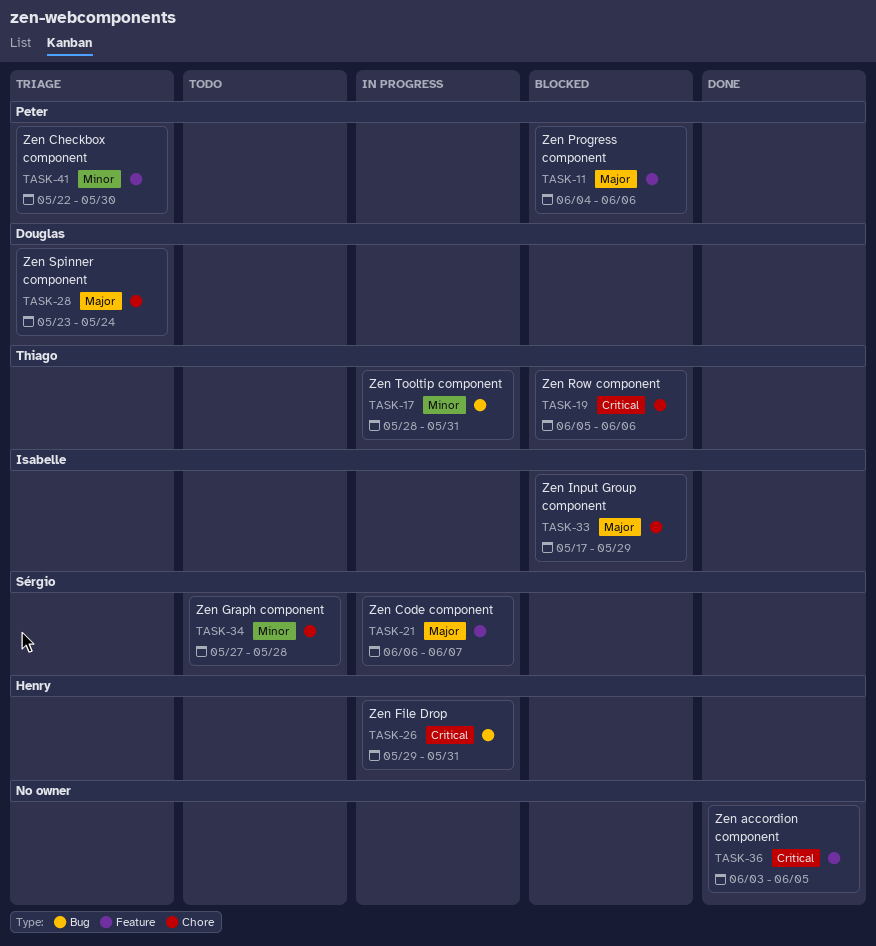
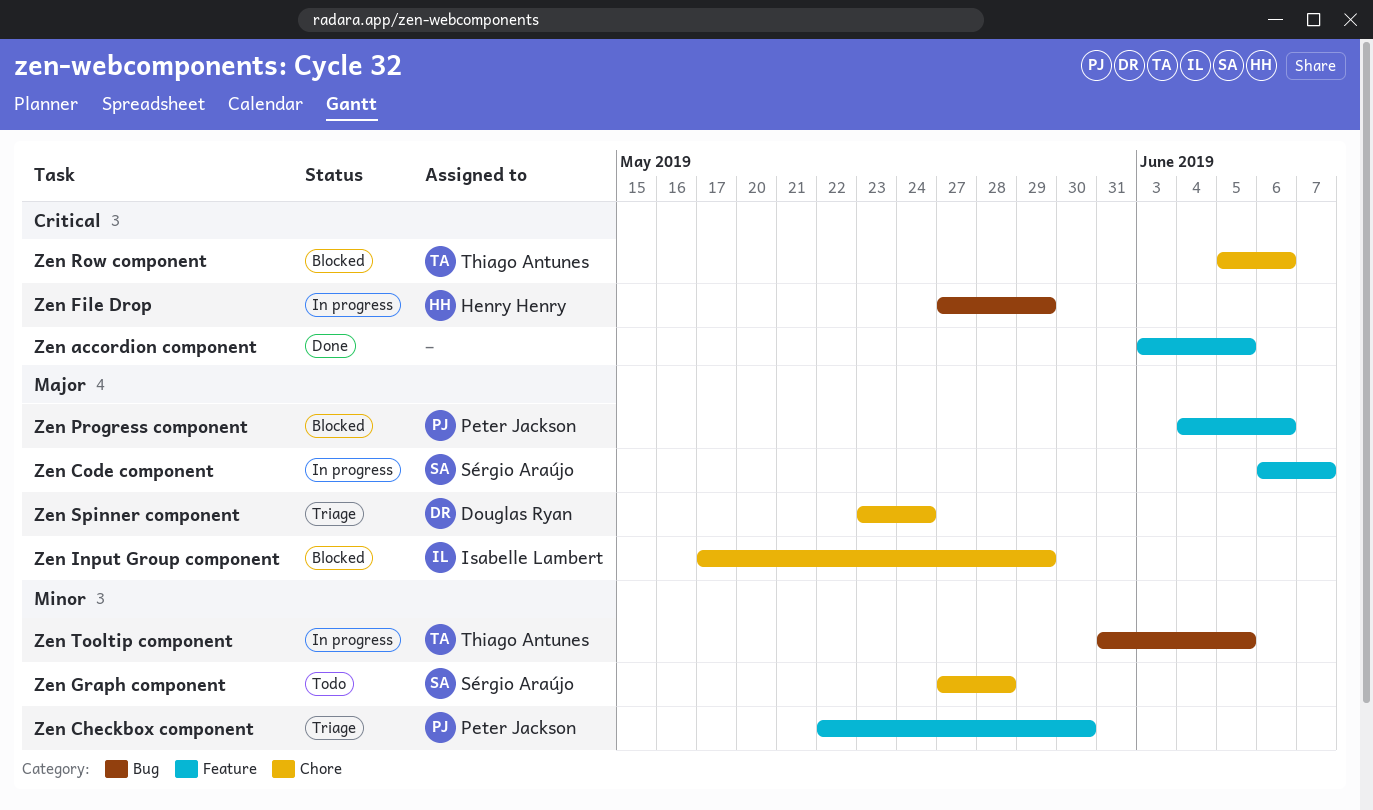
Zen File Drop, start: May 29 -> May 27
Zen File Drop, due: May 31 -> May 29
Zen Tooltip component, start: May 28 -> May 31
Zen Tooltip component, due: May 31 -> Jun 5

